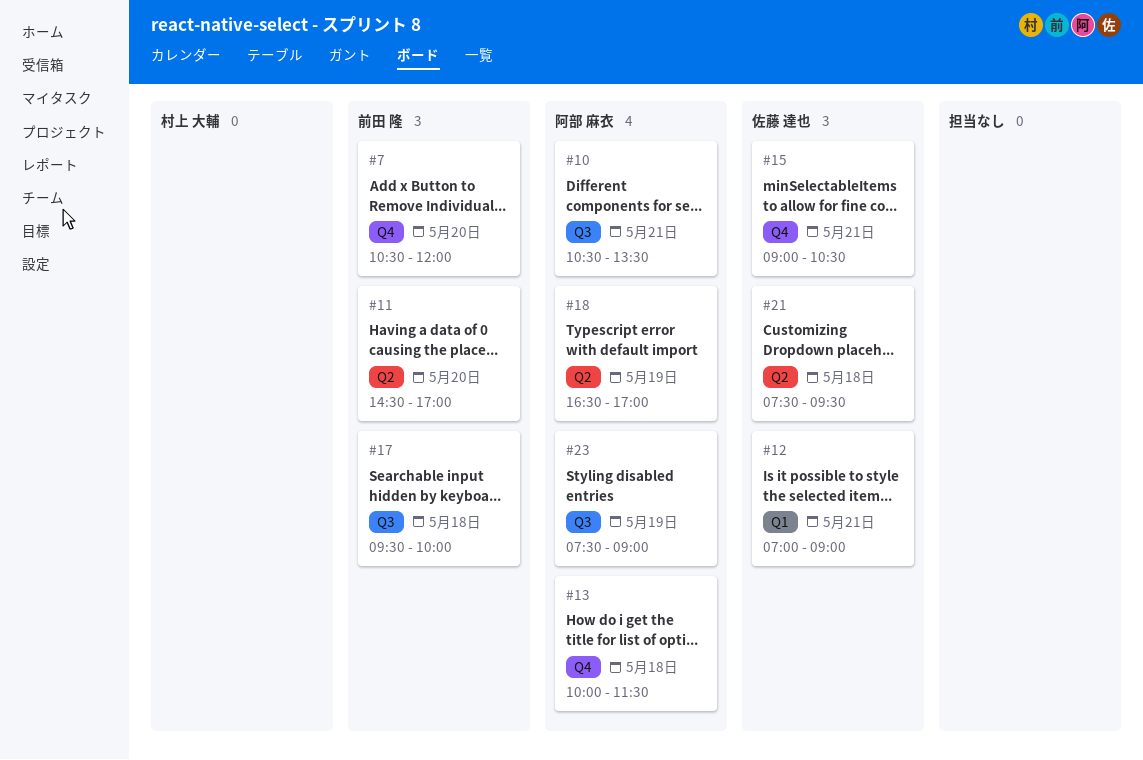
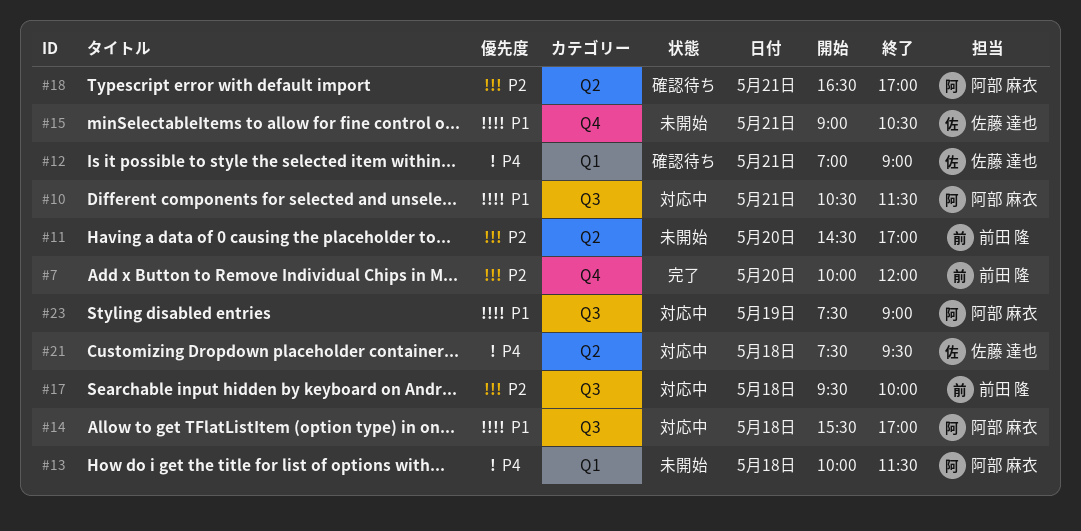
#7, begins: 10:30 -> 10:00
#10, ends: 13:30 -> 11:30
#13, label: Q4 -> Q1
#14: none -> present
#18, day: May 19 -> May 21

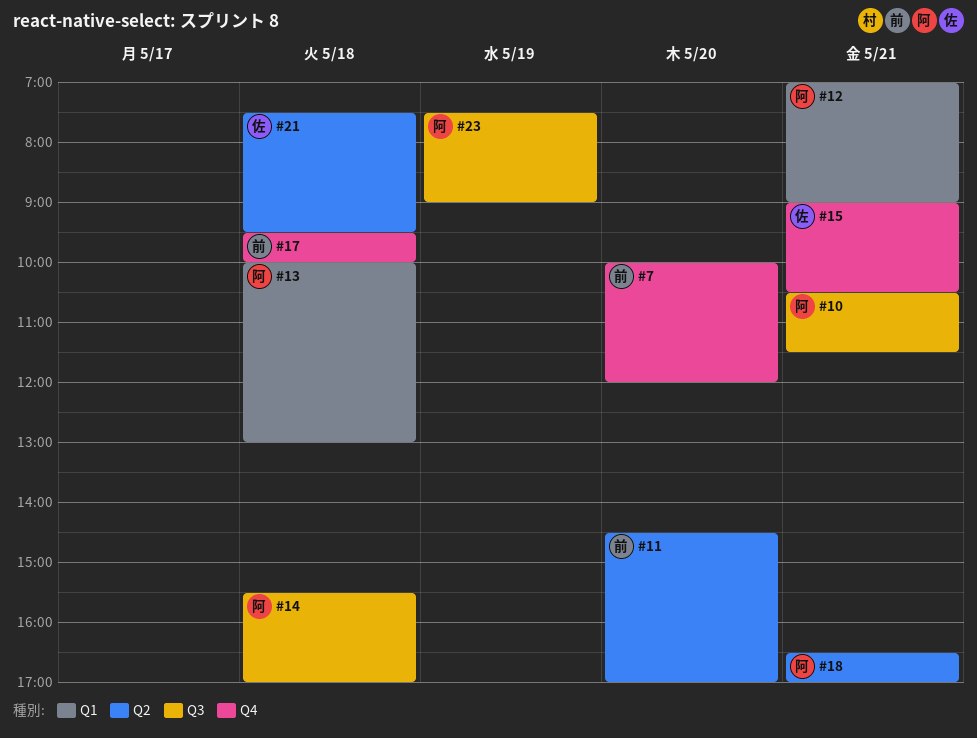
#12, owner: 佐藤 達也 -> 阿部 麻衣
#13, ends: 11:30 -> 13:00
#17, label: Q3 -> Q4

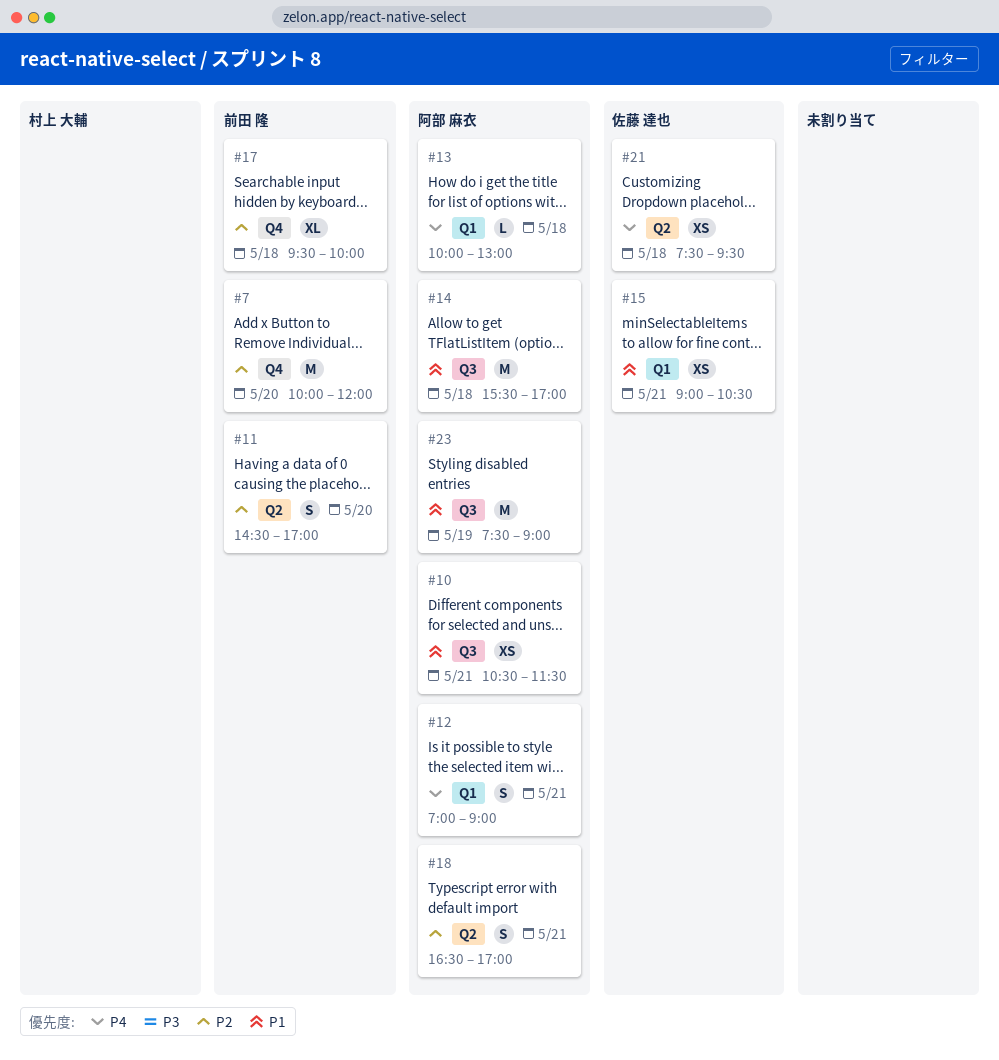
#15, label: Q4 -> Q1

